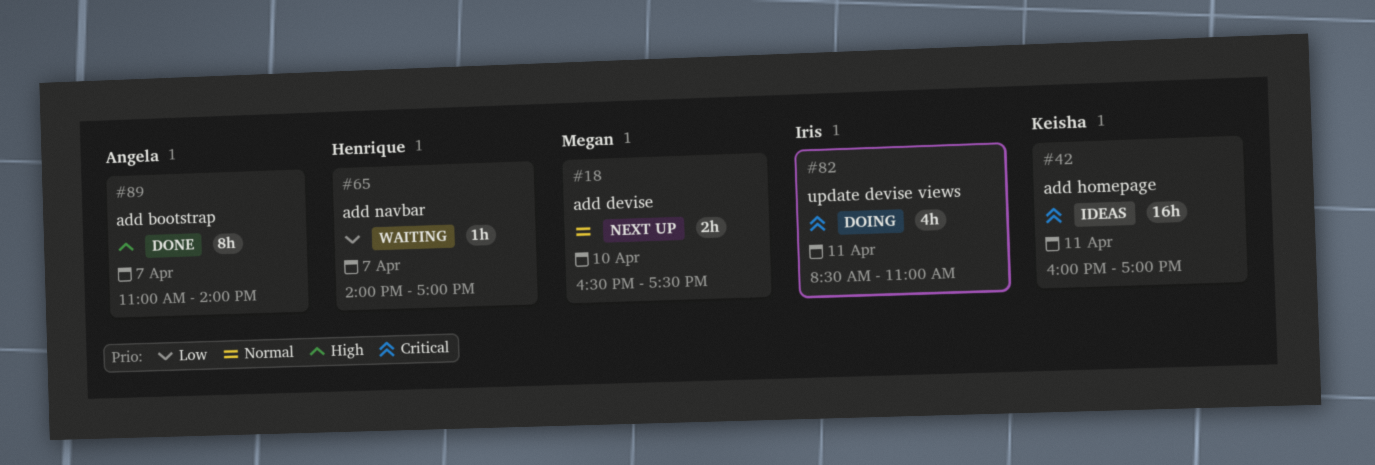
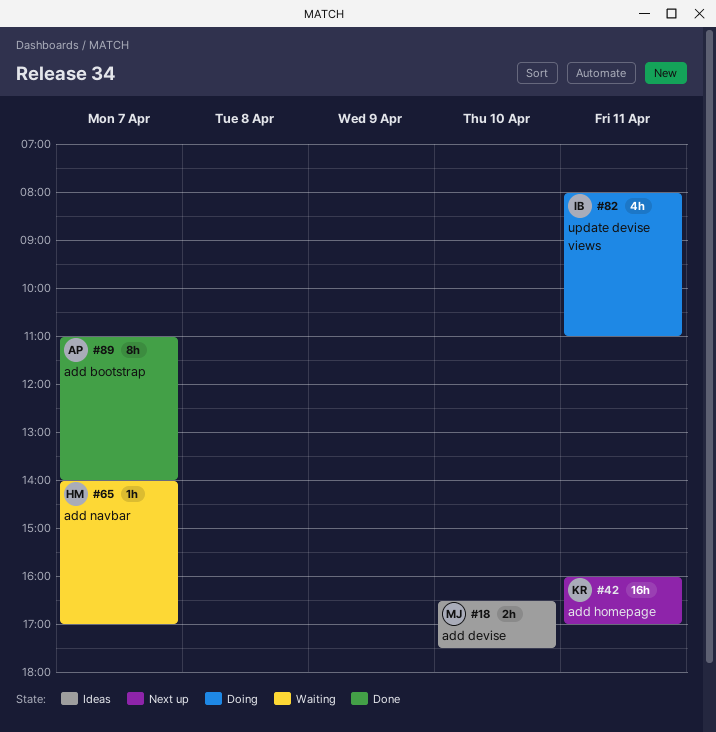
#18, status: Next up -> Ideas
#42, status: Ideas -> Next up
#82, begins: 08:30 -> 08:00

